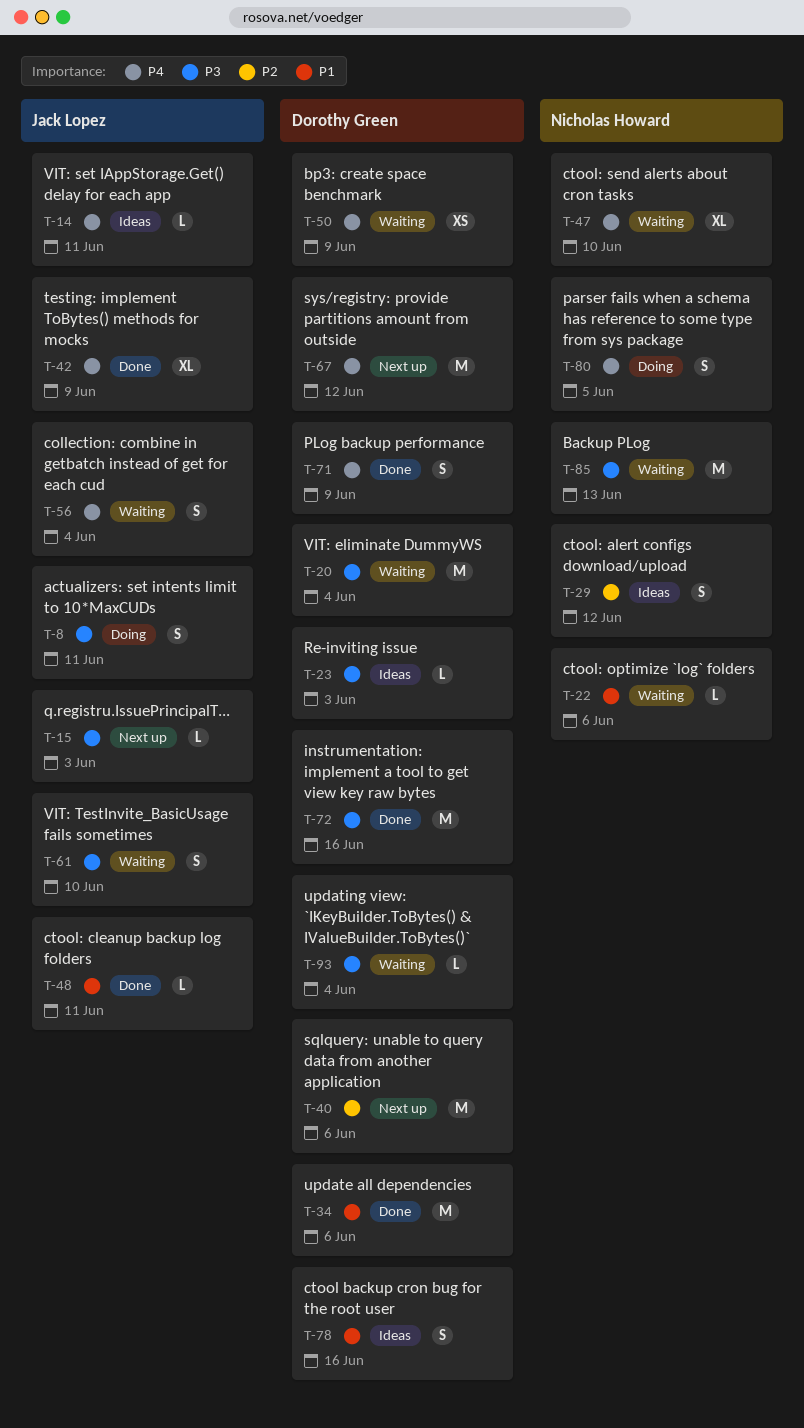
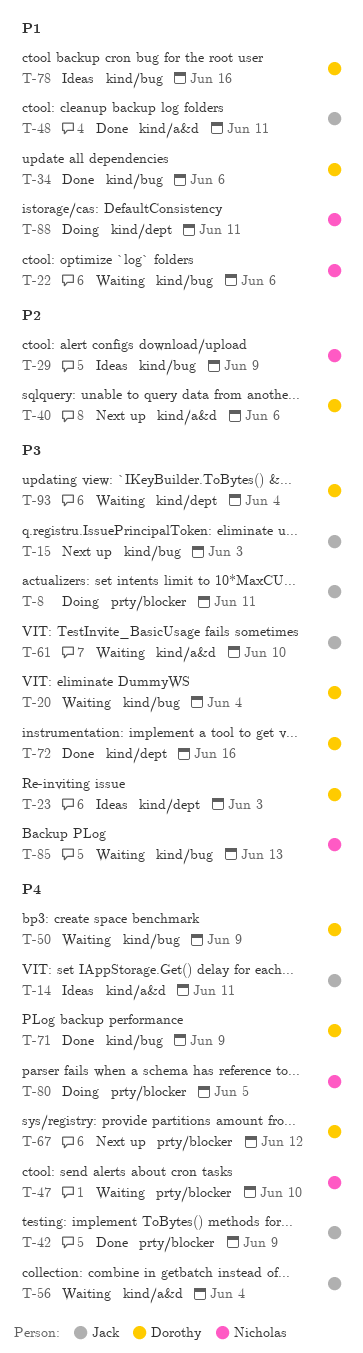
T-29, due: Jun 12 -> Jun 9
T-88: none -> present

